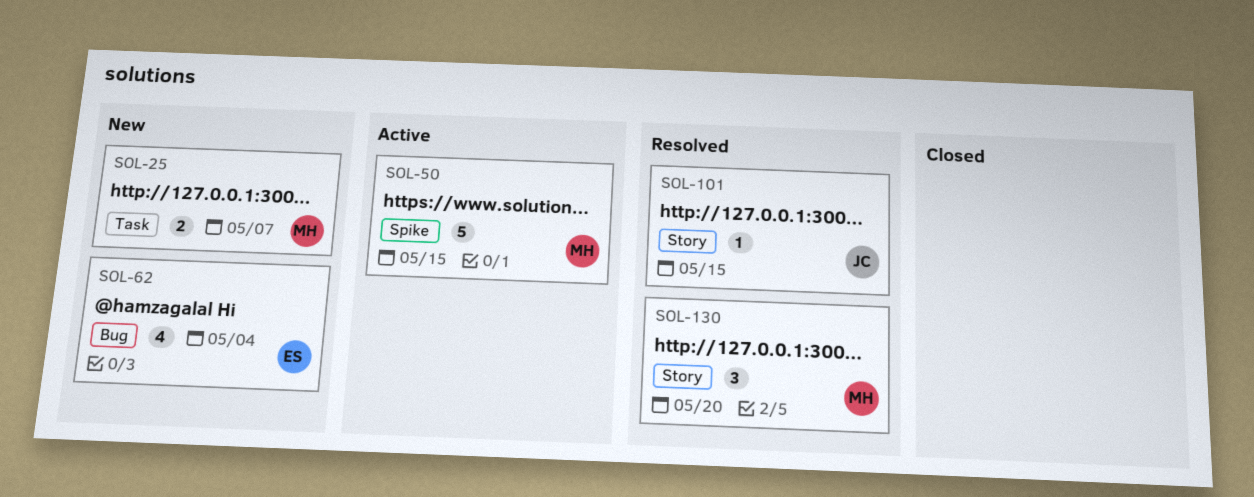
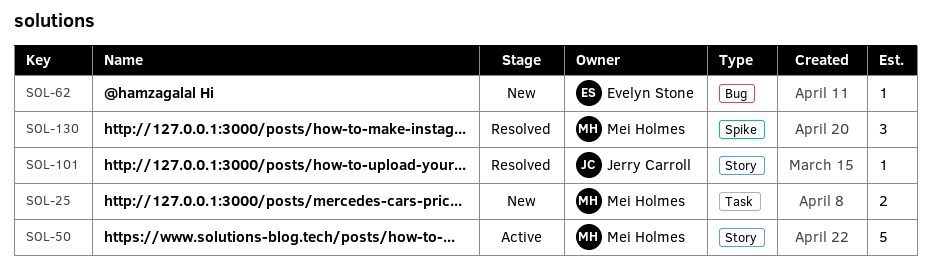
SOL-50, label: Spike -> Story
SOL-62, estimate: 4 -> 1
SOL-130, label: Story -> Spike

